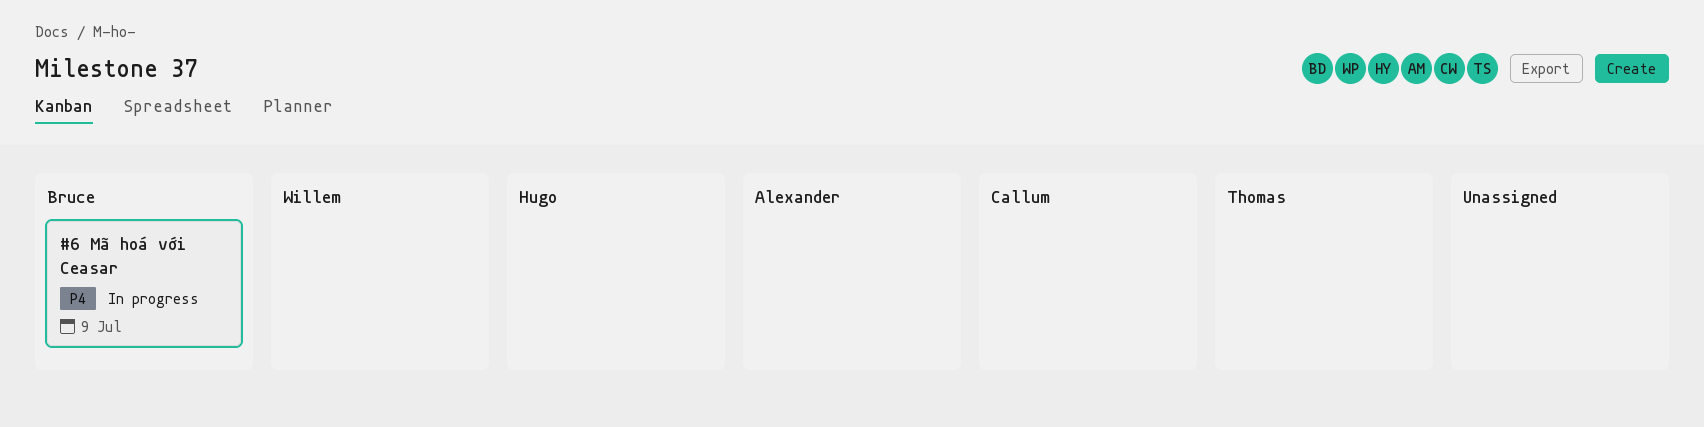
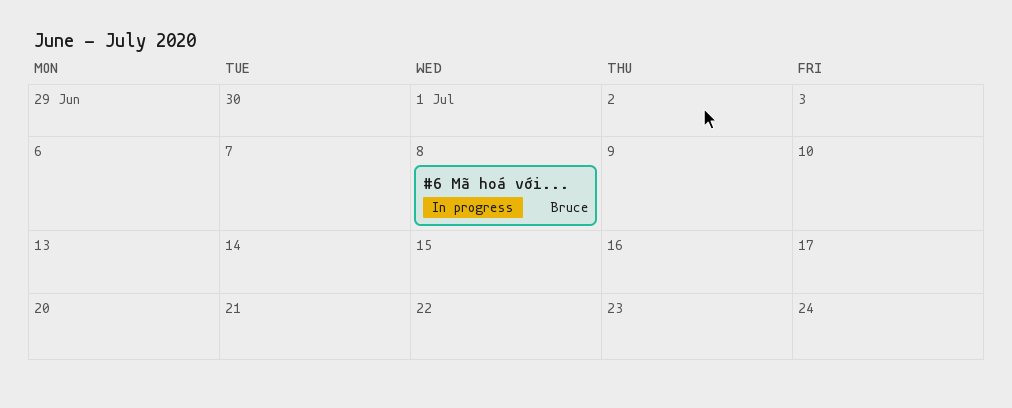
#6, due: Jul 9 -> Jul 8

